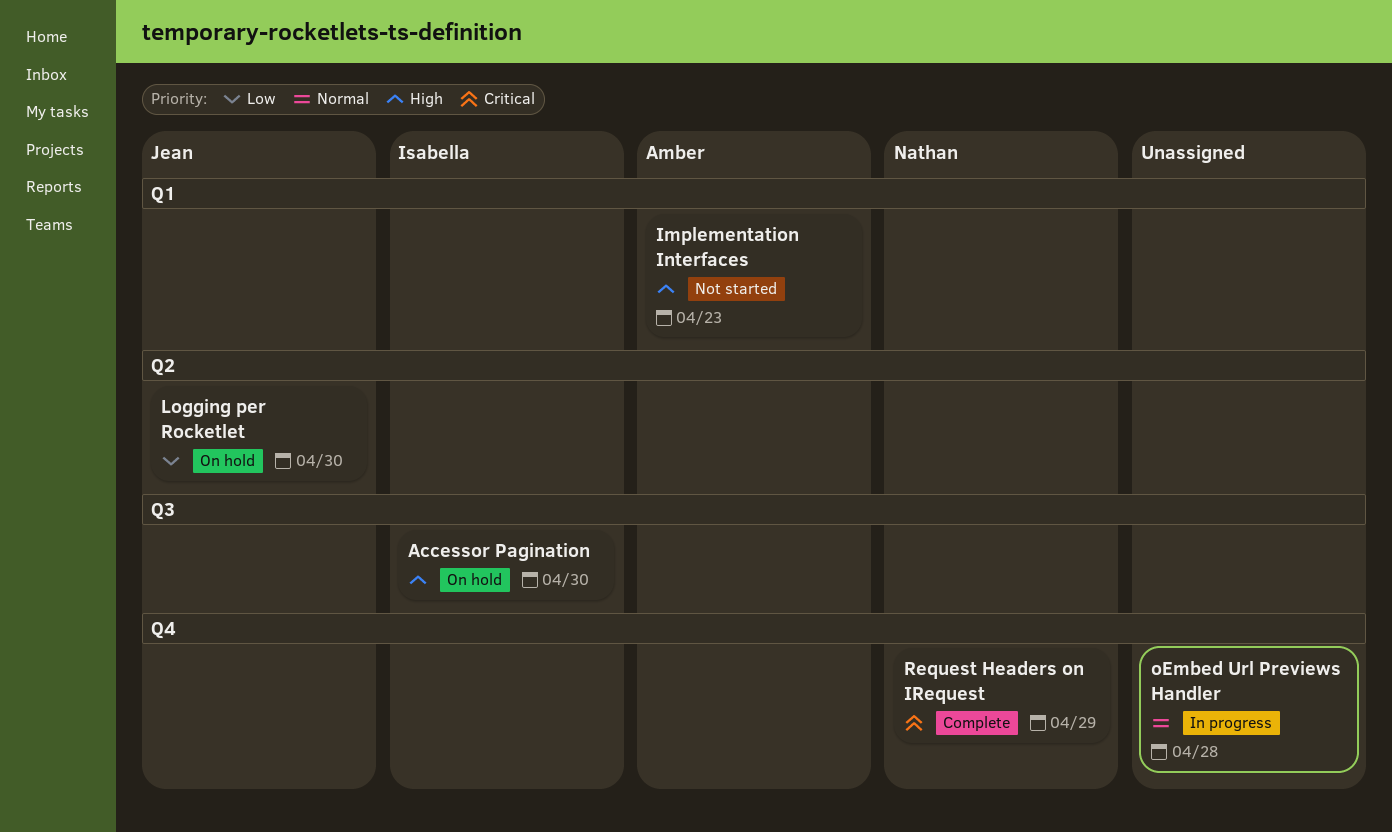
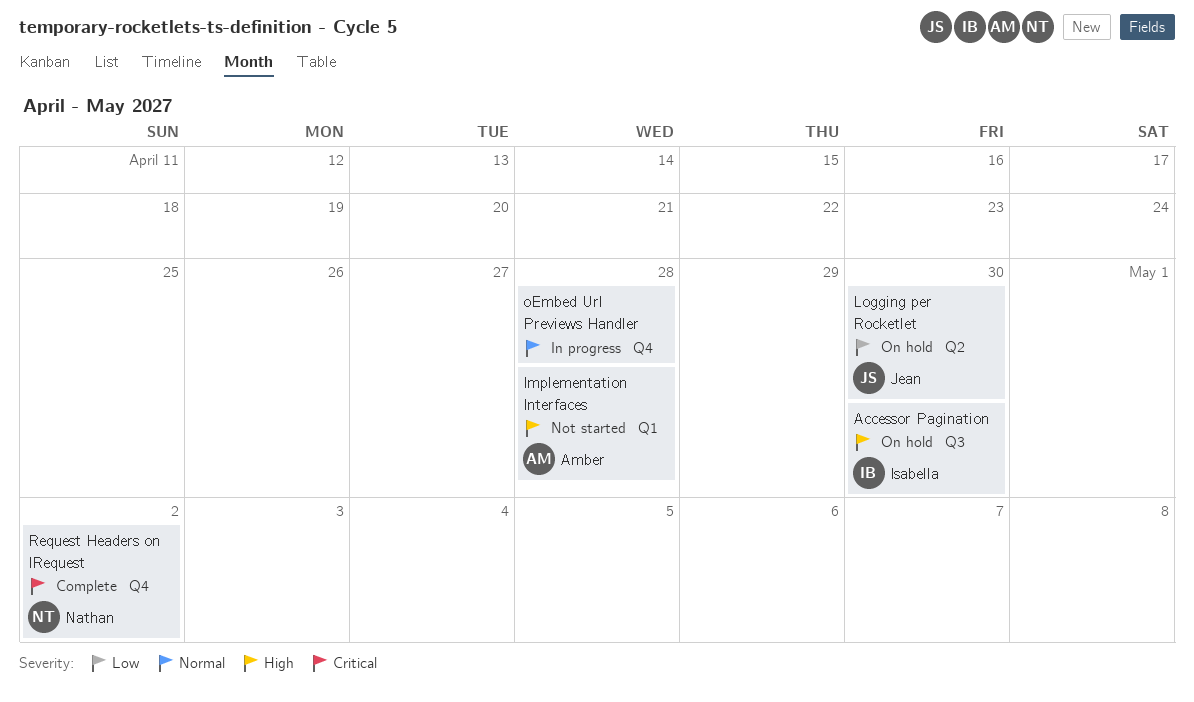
Implementation Interfaces, due: Apr 23 -> Apr 28
Request Headers on IRequest, due: Apr 29 -> May 2

